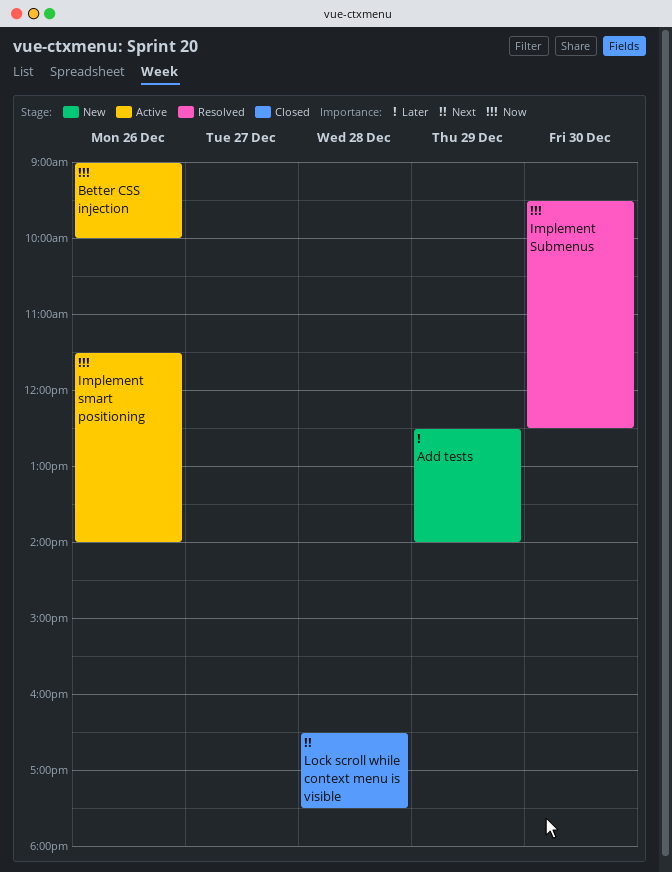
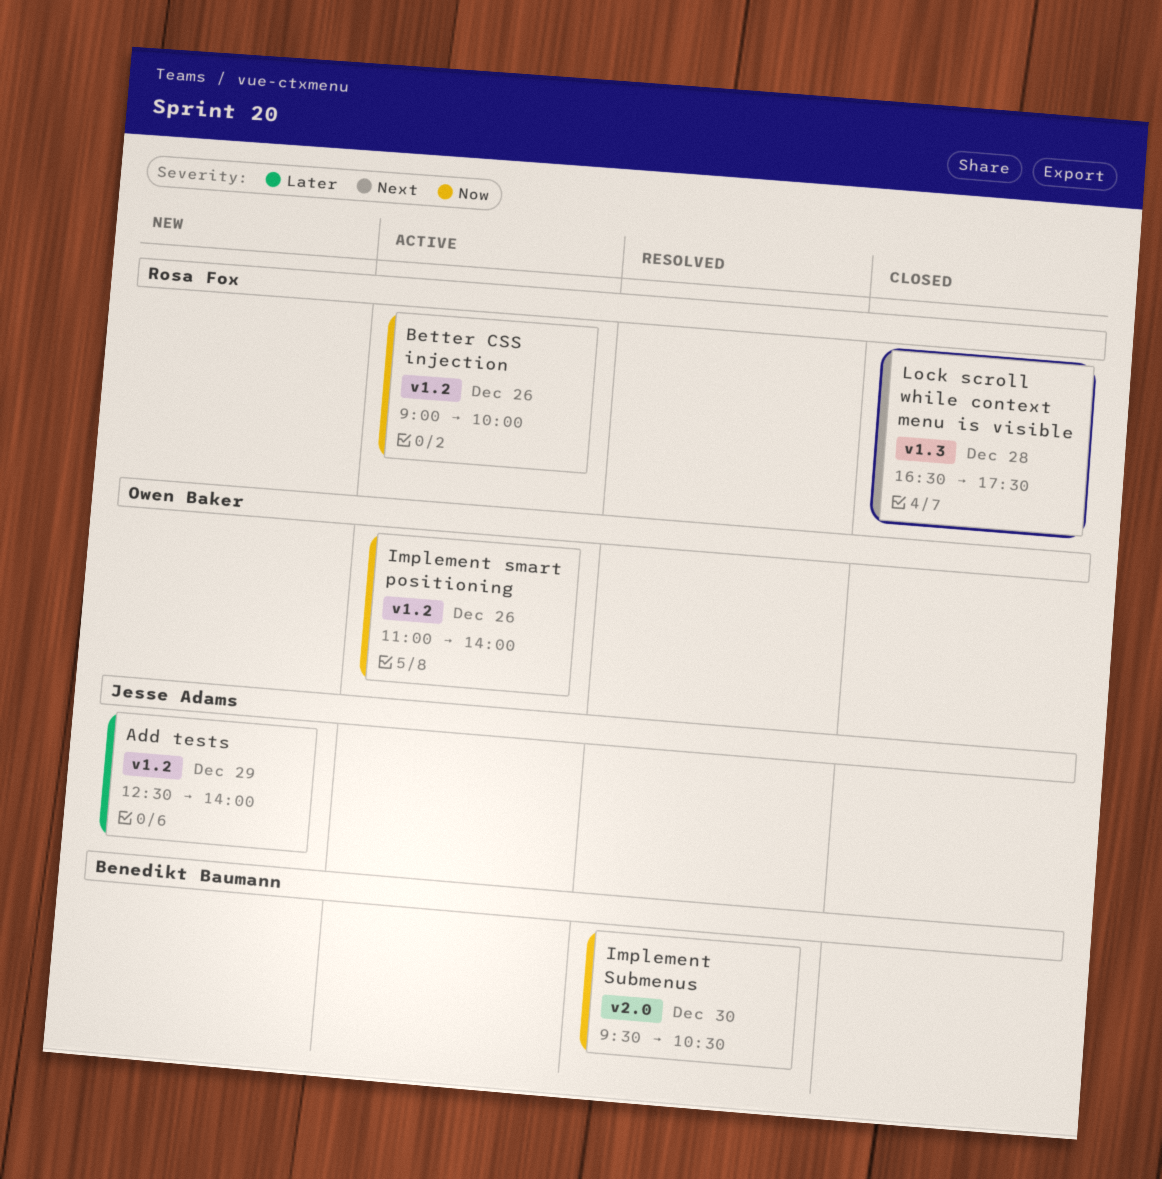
Implement smart positioning, begins: 11:30 -> 11:00
Implement Submenus, ends: 12:30 -> 10:30

